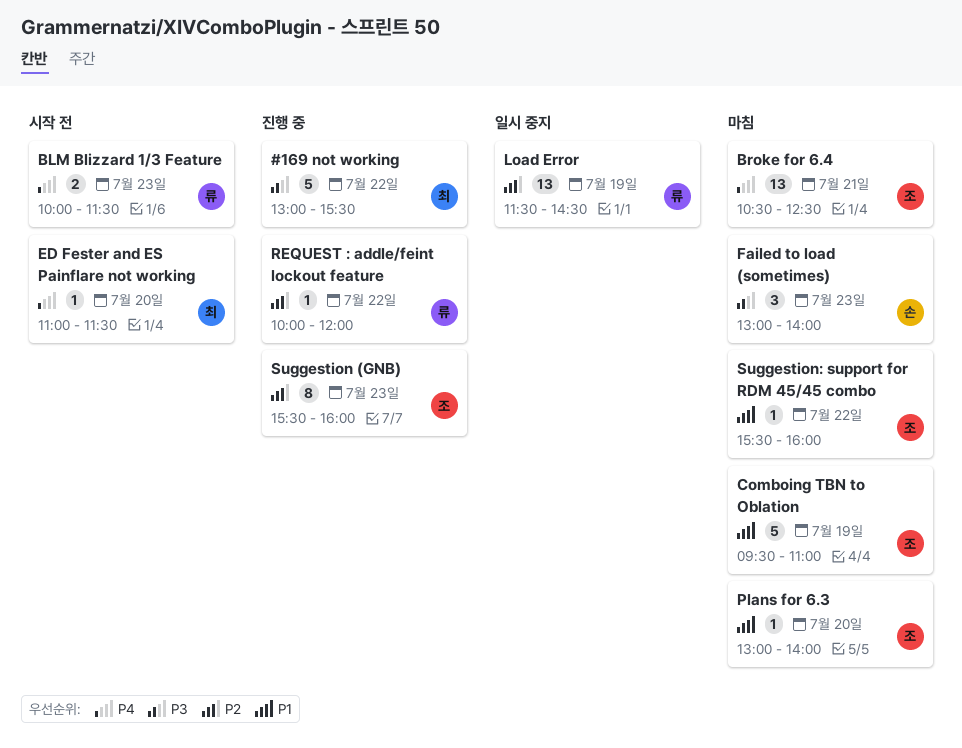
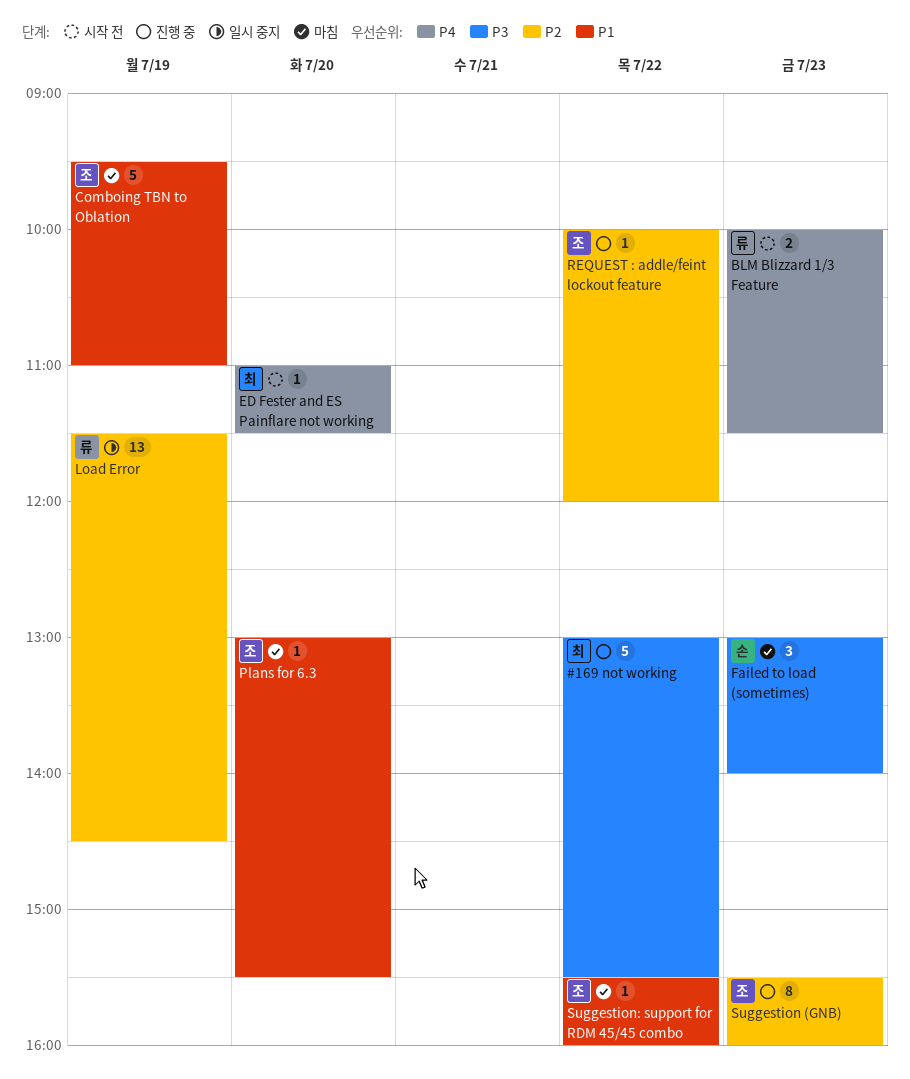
Broke for 6.4: present -> none
Plans for 6.3, ends: 14:00 -> 15:30
REQUEST : addle/feint lockout feature, owner: 류 -> 조

